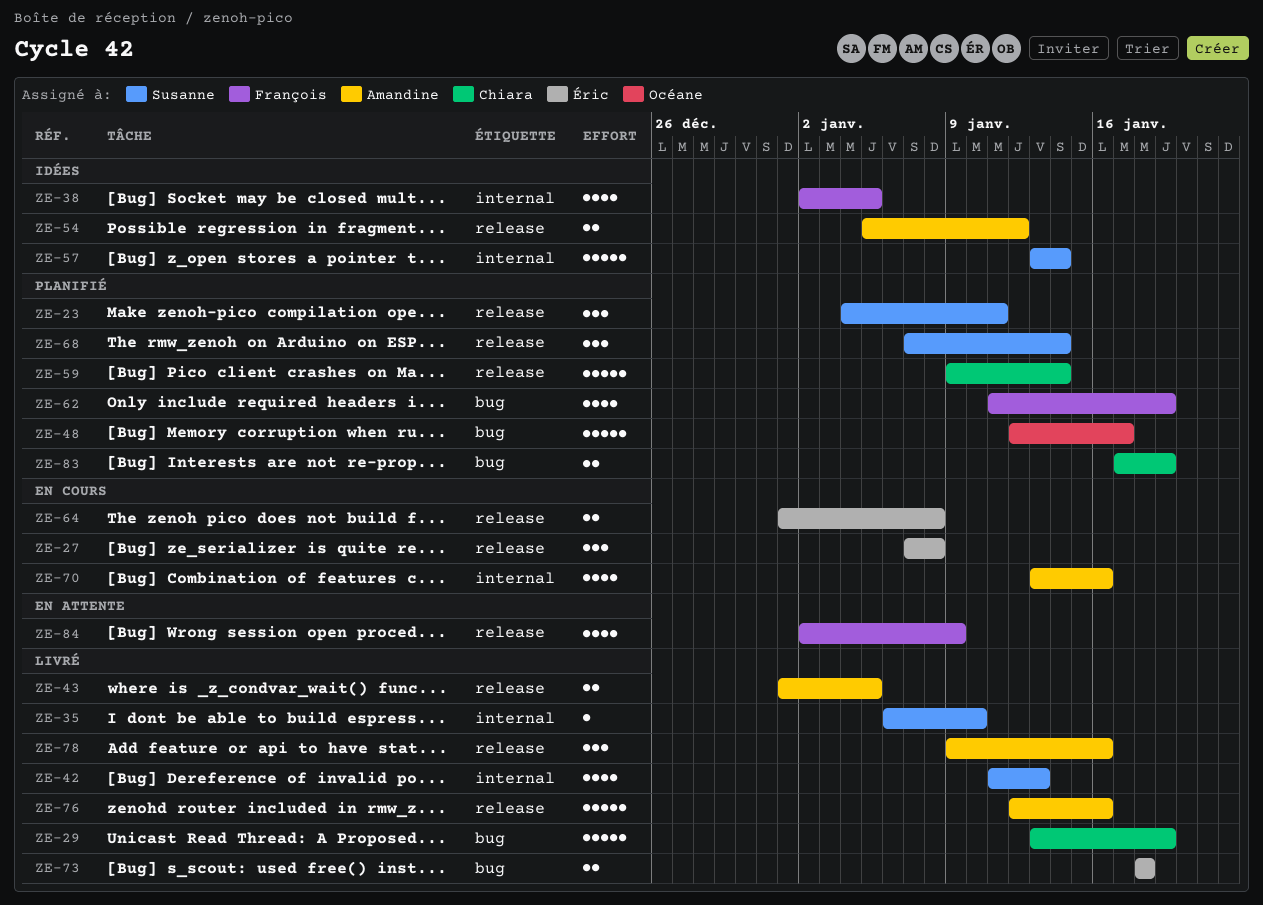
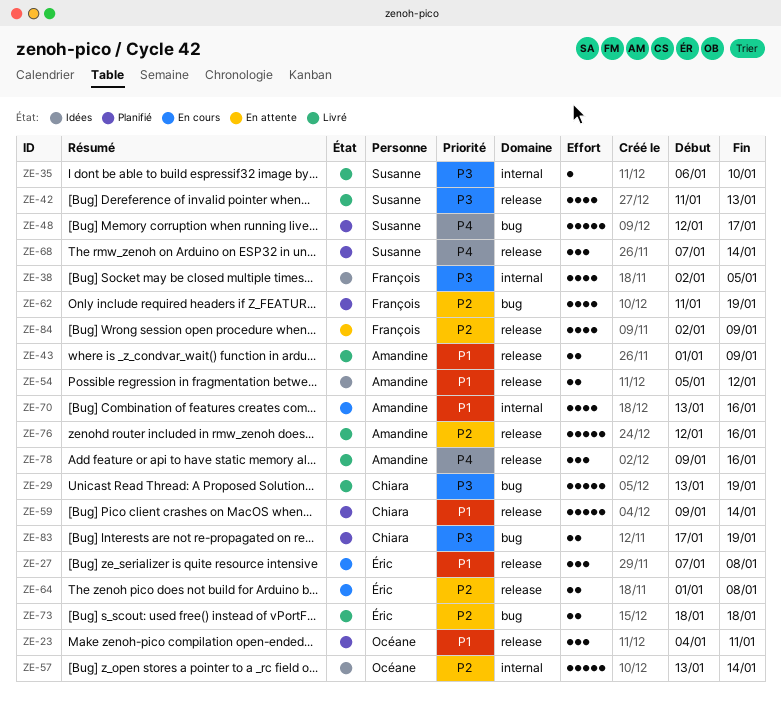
ZE-23, owner: Susanne -> Océane
ZE-42, label: internal -> release
ZE-43, due: Jan 5 -> Jan 9
ZE-48, owner: Océane -> Susanne
ZE-57, owner: Susanne -> Océane

